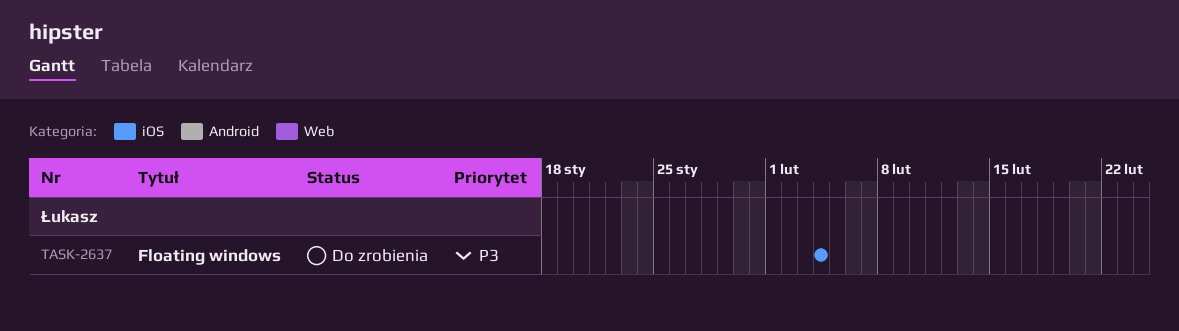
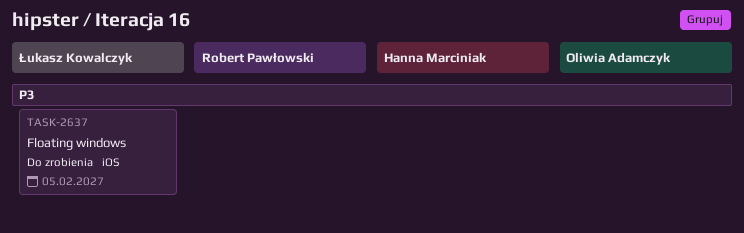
TASK-2637, due: Feb 4 -> Feb 5

